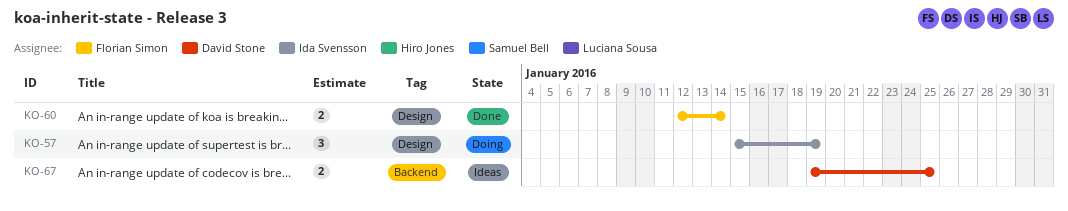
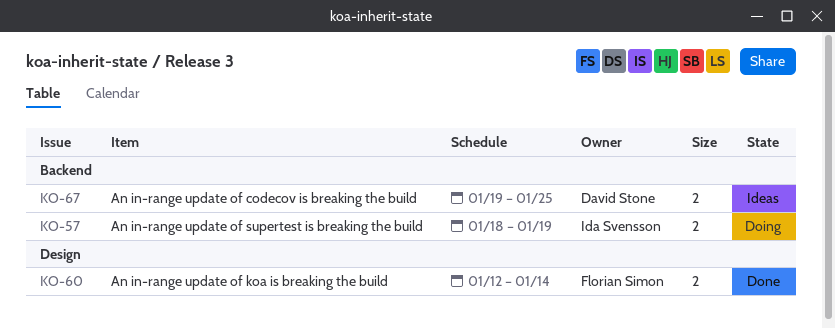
KO-57, label: Design -> Backend
KO-57, estimate: 3 -> 2
KO-57, start: Jan 15 -> Jan 18

